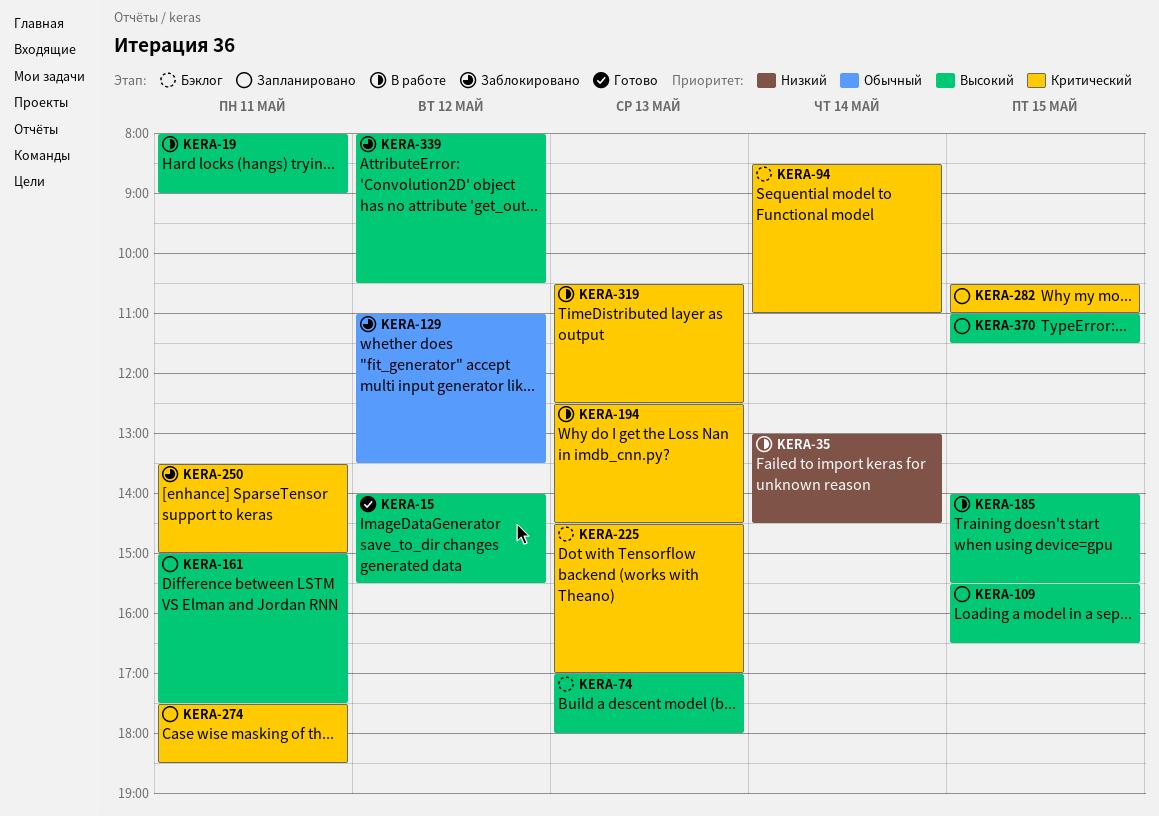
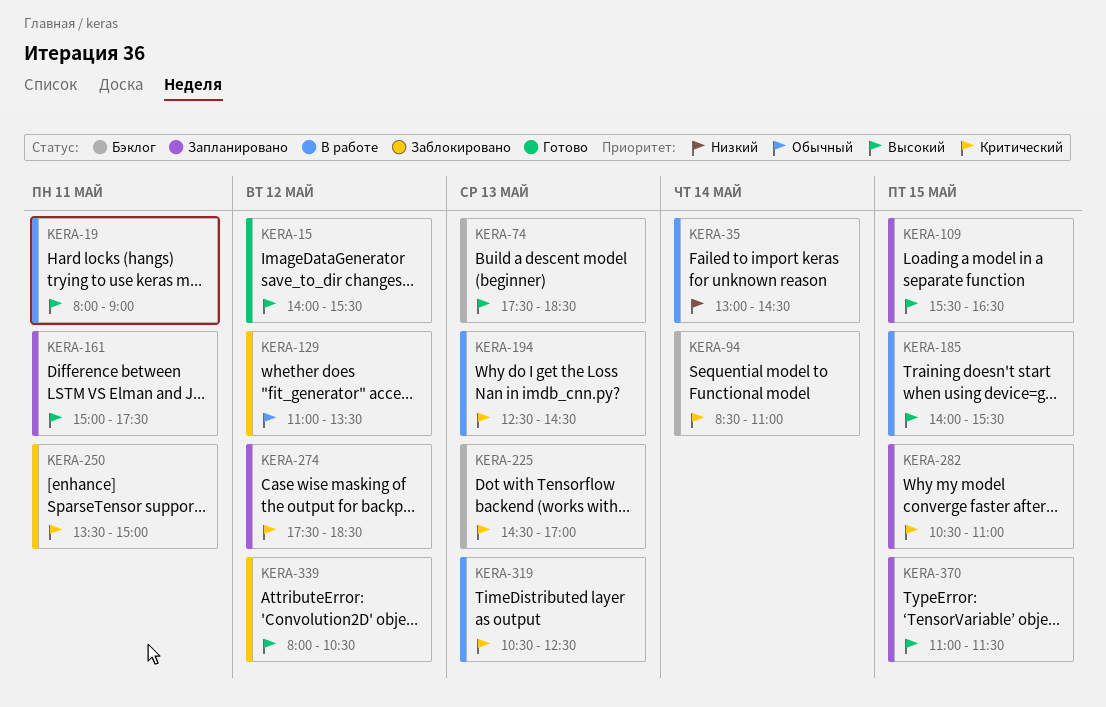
KERA-74, begins: 17:00 -> 17:30
KERA-74, ends: 18:00 -> 18:30
KERA-274, day: May 11 -> May 12

